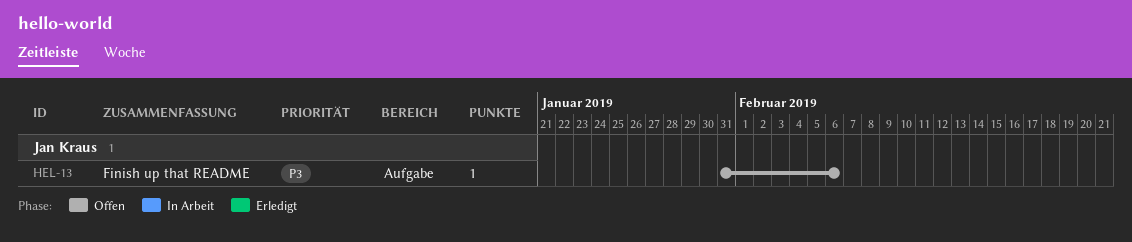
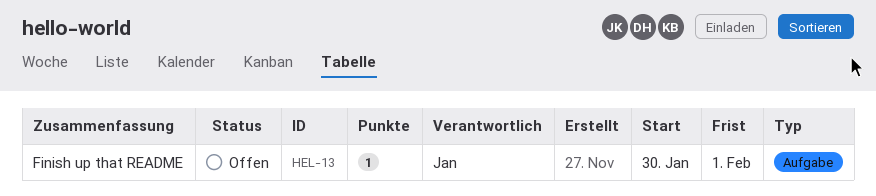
HEL-13, start: Jan 31 -> Jan 30
HEL-13, due: Feb 6 -> Feb 1

